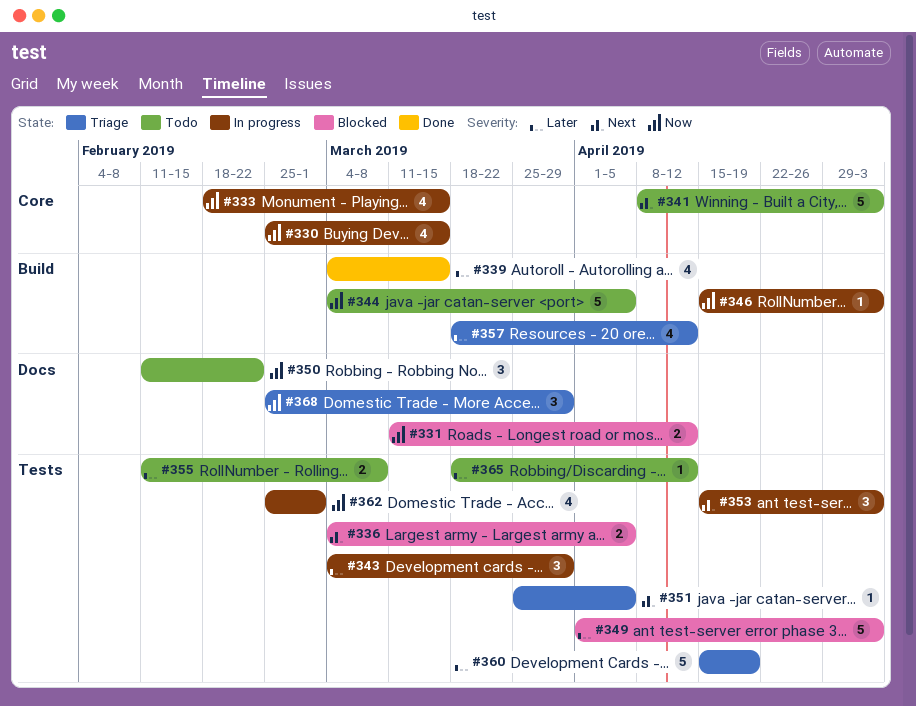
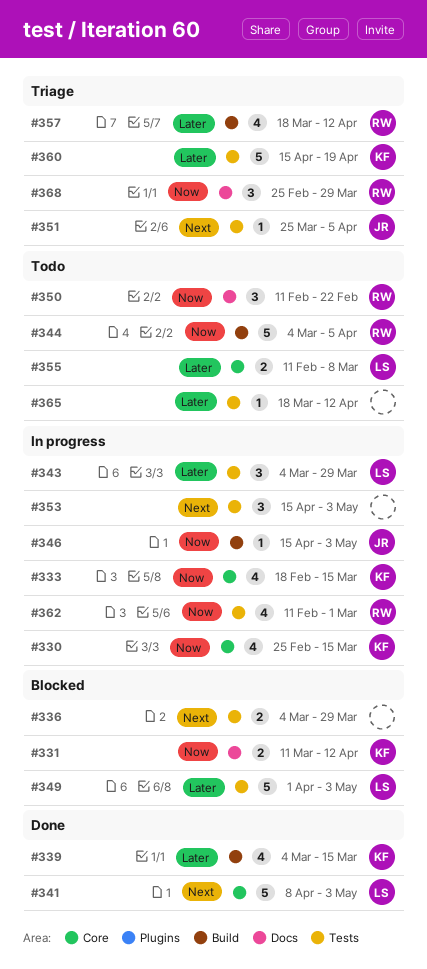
#336, due: Apr 5 -> Mar 29
#341, status: Todo -> Done
#355, label: Tests -> Core
#362, start: Feb 25 -> Feb 11

